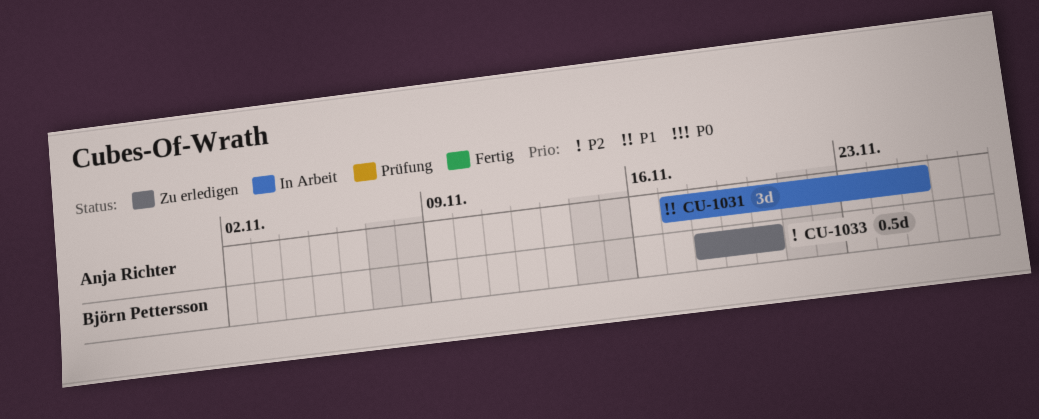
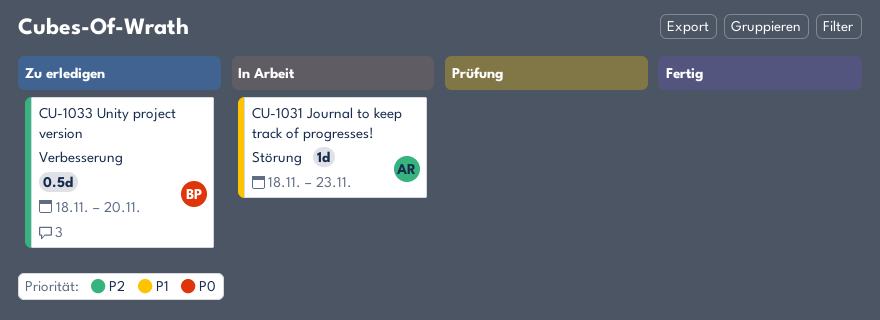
CU-1031, estimate: 3d -> 1d
CU-1031, start: Nov 17 -> Nov 18
CU-1031, due: Nov 25 -> Nov 23

